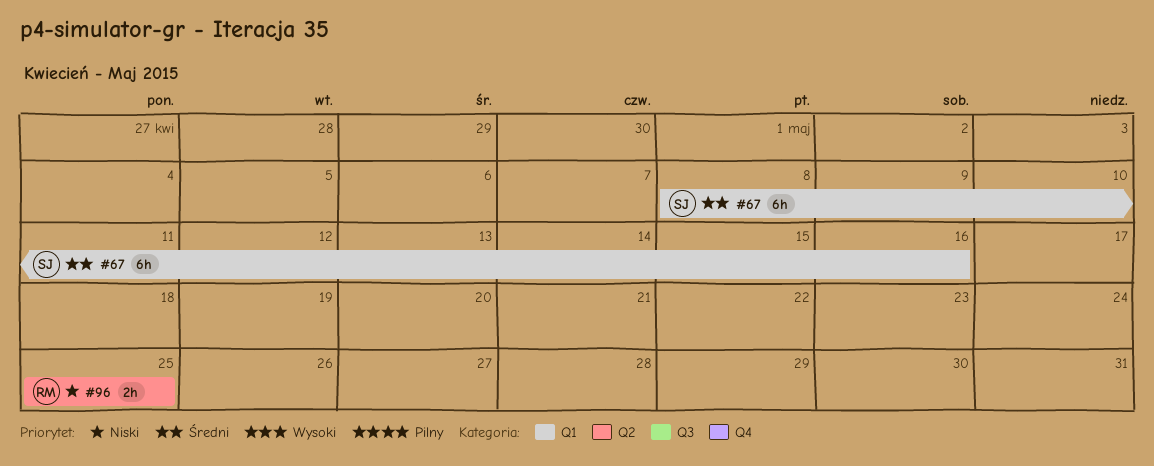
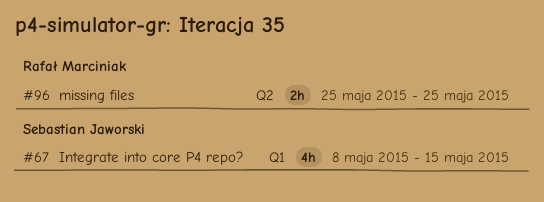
#67, estimate: 6h -> 4h
#67, due: May 16 -> May 15

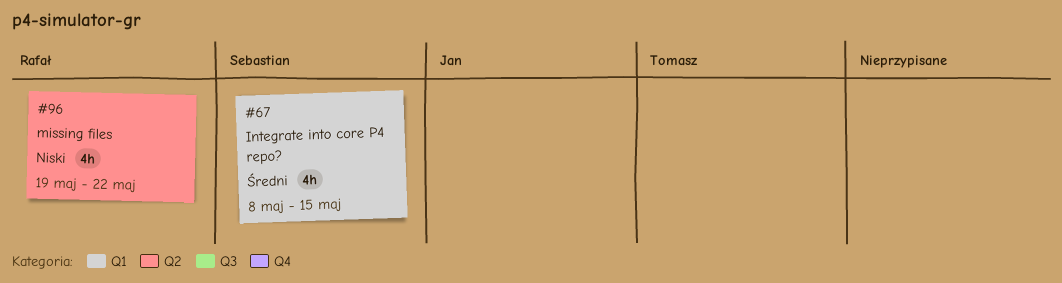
#96, estimate: 2h -> 4h
#96, start: May 25 -> May 19
#96, due: May 25 -> May 22

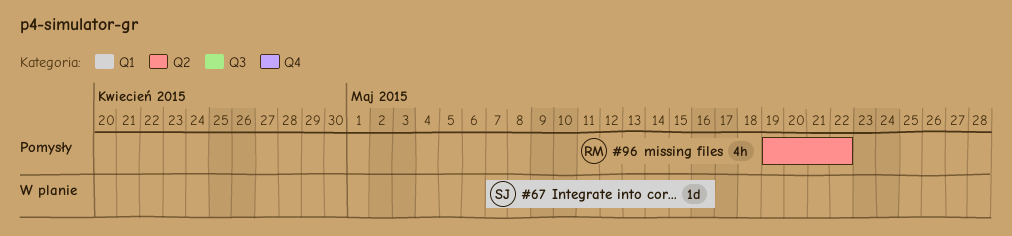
#67, estimate: 4h -> 1d
#67, start: May 8 -> May 7
#67, due: May 15 -> May 16

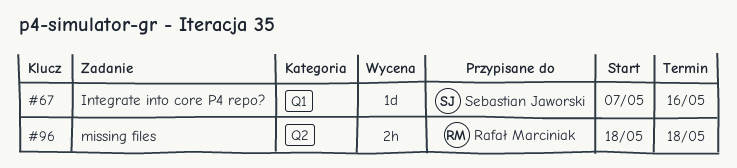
#96, estimate: 4h -> 2h
#96, start: May 19 -> May 18
#96, due: May 22 -> May 18

